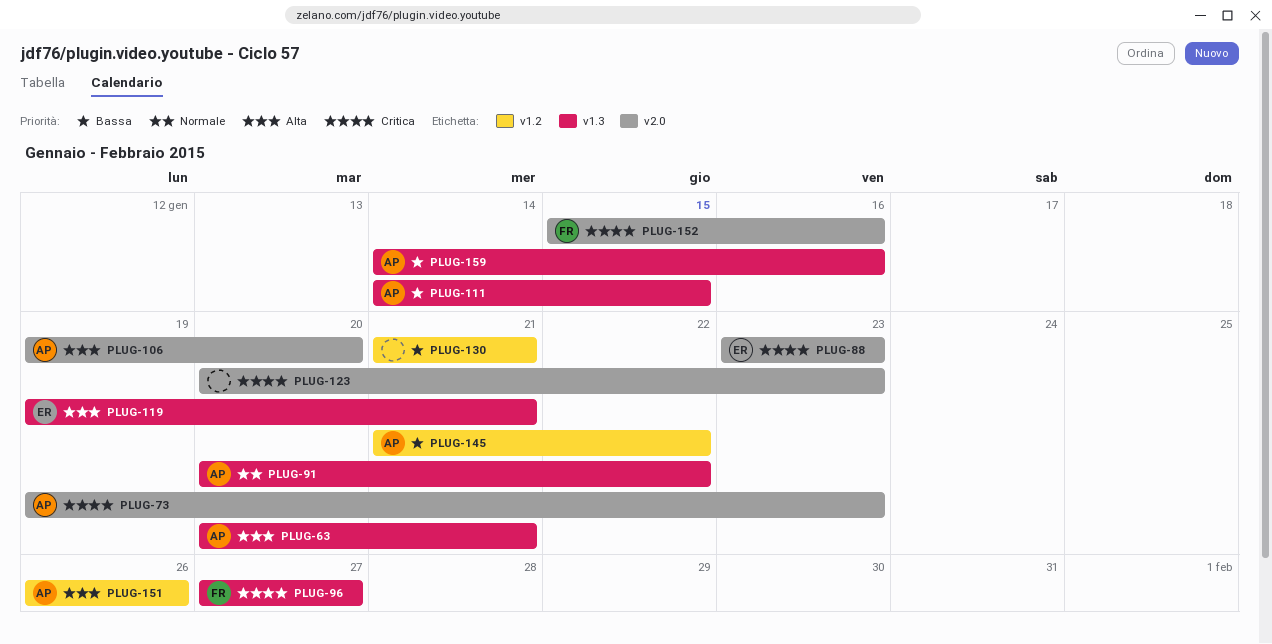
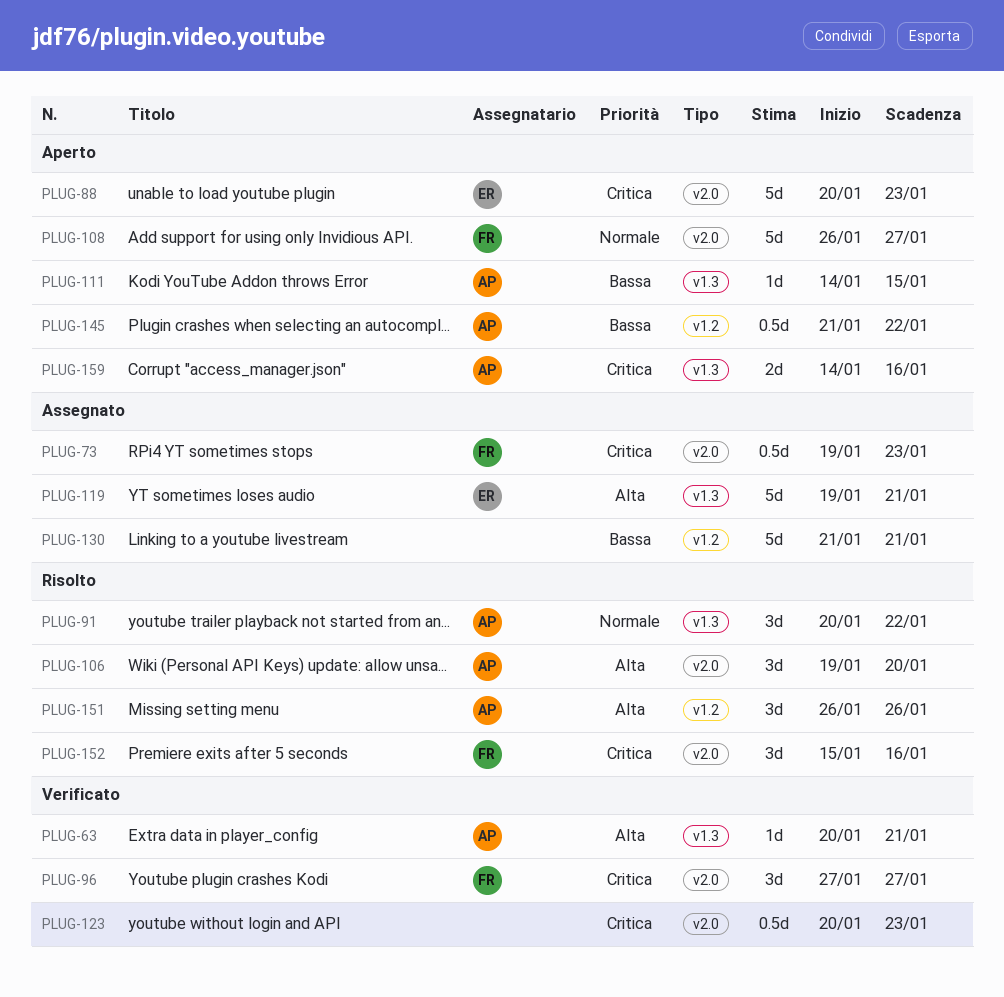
PLUG-73, owner: AP -> FR
PLUG-88, start: Jan 23 -> Jan 20
PLUG-96, label: v1.3 -> v2.0
PLUG-108: none -> present
PLUG-159, priority: Bassa -> Critica

